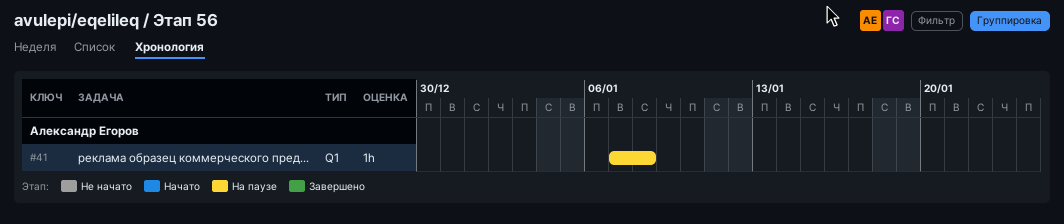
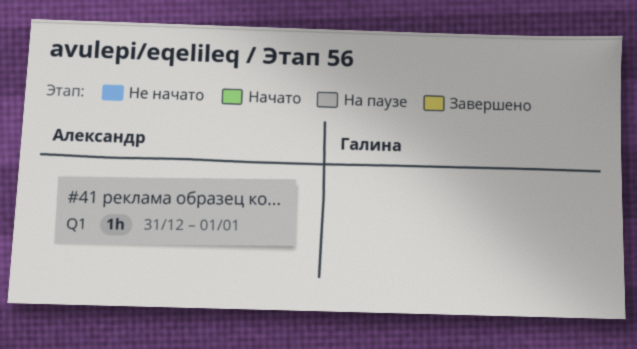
#41, start: Jan 7 -> Dec 31
#41, due: Jan 8 -> Jan 1

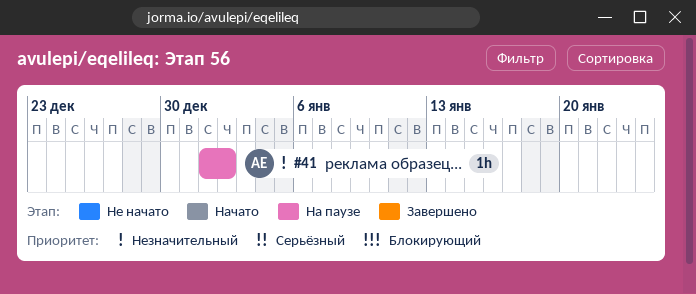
#41, start: Dec 31 -> Jan 1
#41, due: Jan 1 -> Jan 2

